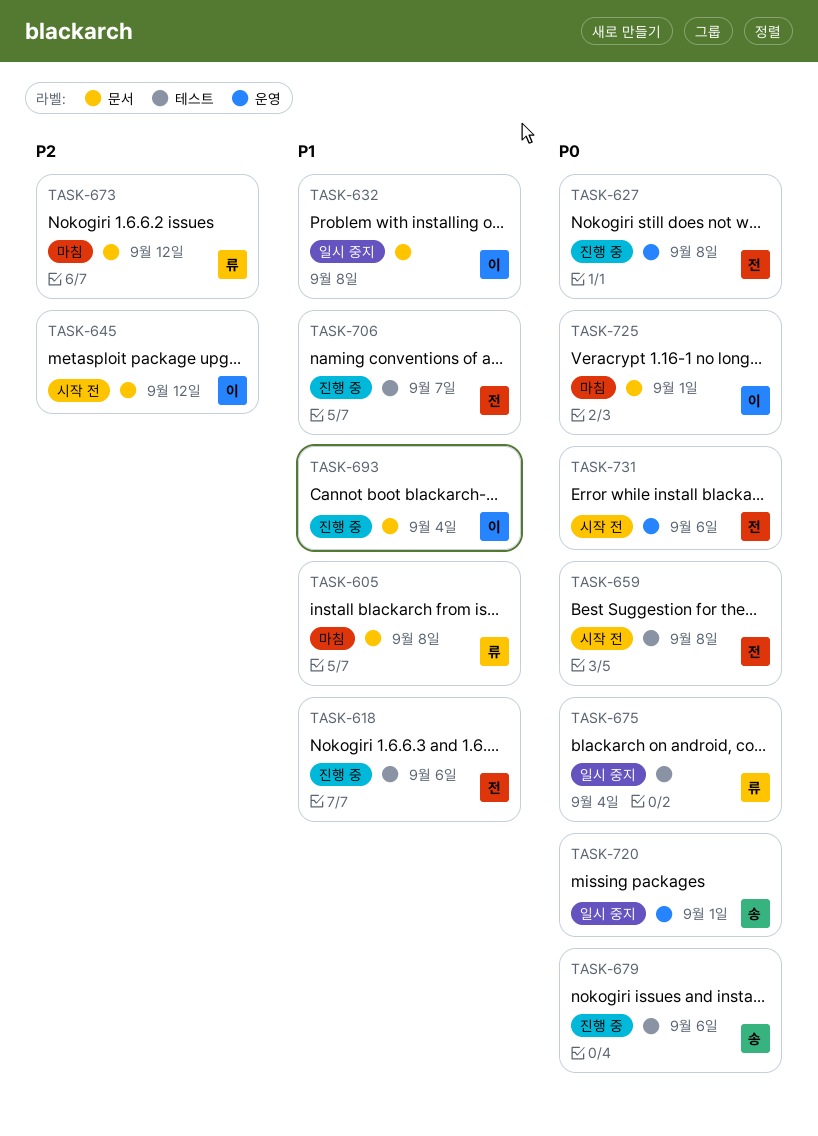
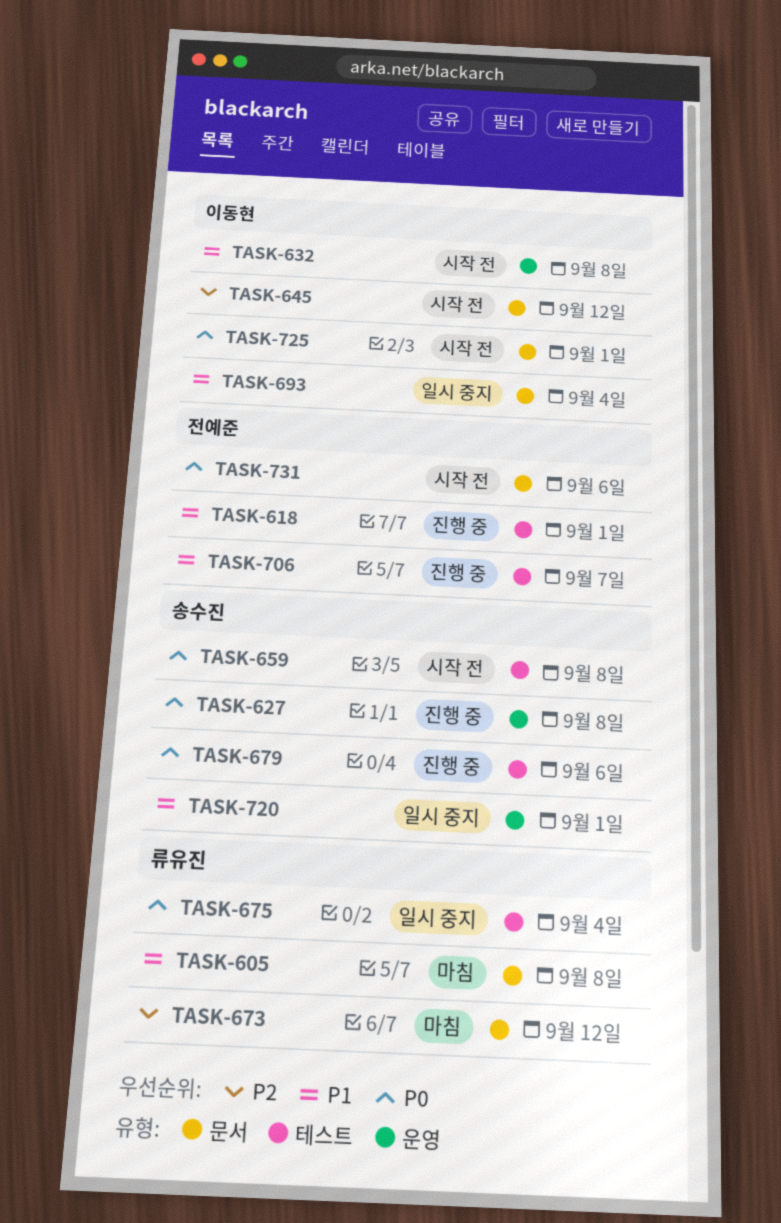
TASK-618, due: Sep 6 -> Sep 1
TASK-627, owner: 전예준 -> 송수진
TASK-632, status: 일시 중지 -> 시작 전
TASK-632, label: 문서 -> 운영
TASK-659, owner: 전예준 -> 송수진
TASK-693, status: 진행 중 -> 일시 중지
TASK-720, priority: P0 -> P1
TASK-725, status: 마침 -> 시작 전
TASK-731, label: 운영 -> 문서

